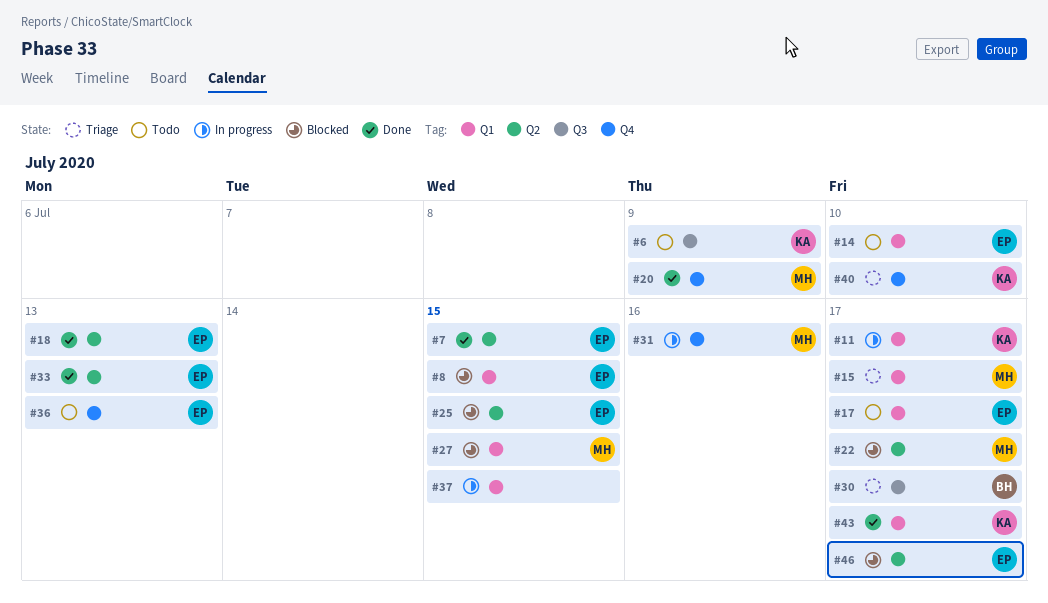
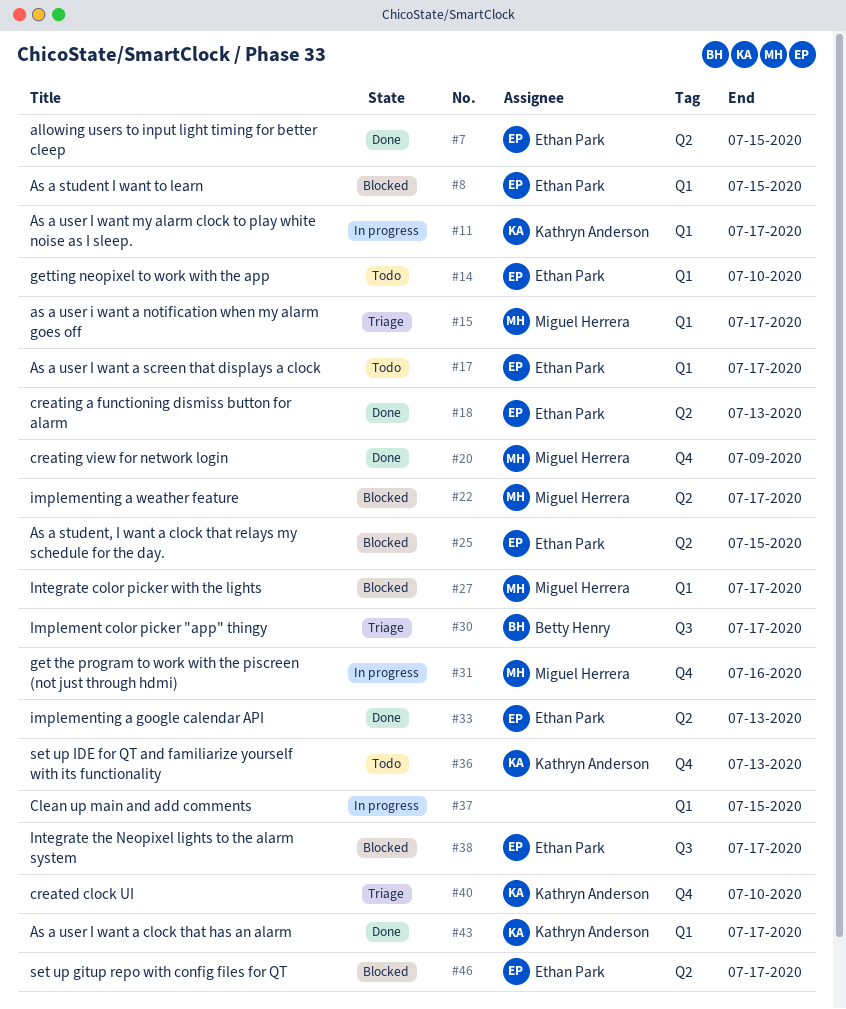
#6: present -> none
#27, due: Jul 15 -> Jul 17
#36, owner: Ethan Park -> Kathryn Anderson
#38: none -> present

